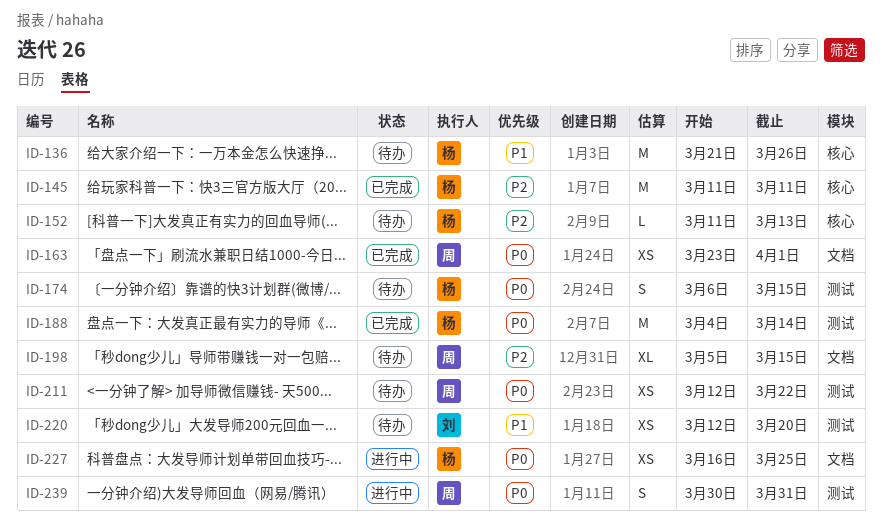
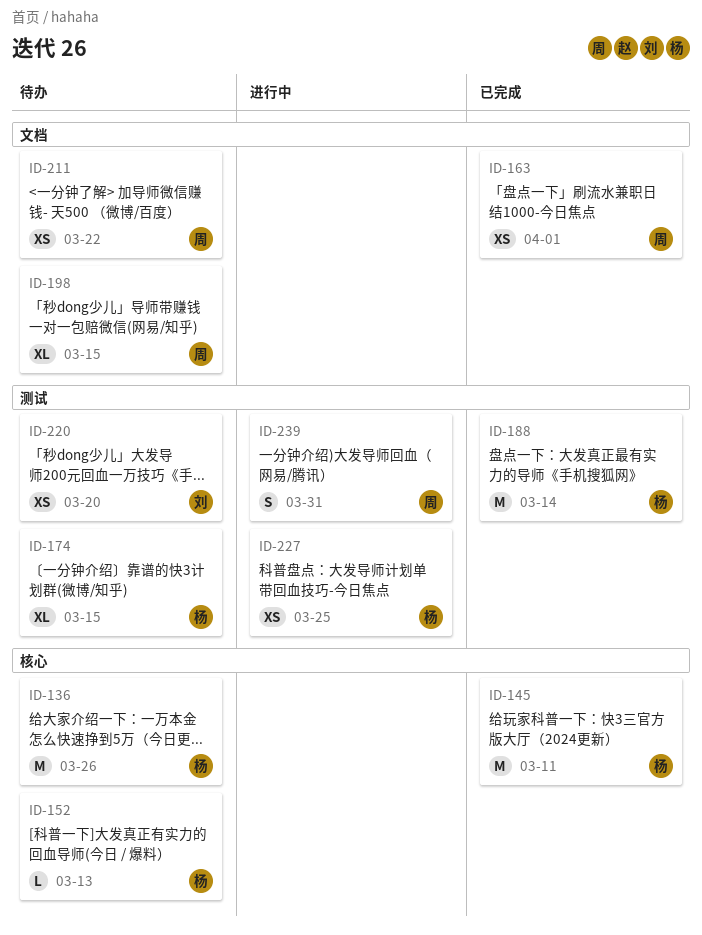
ID-174, estimate: S -> XL
ID-211, label: 测试 -> 文档
ID-227, label: 文档 -> 测试

